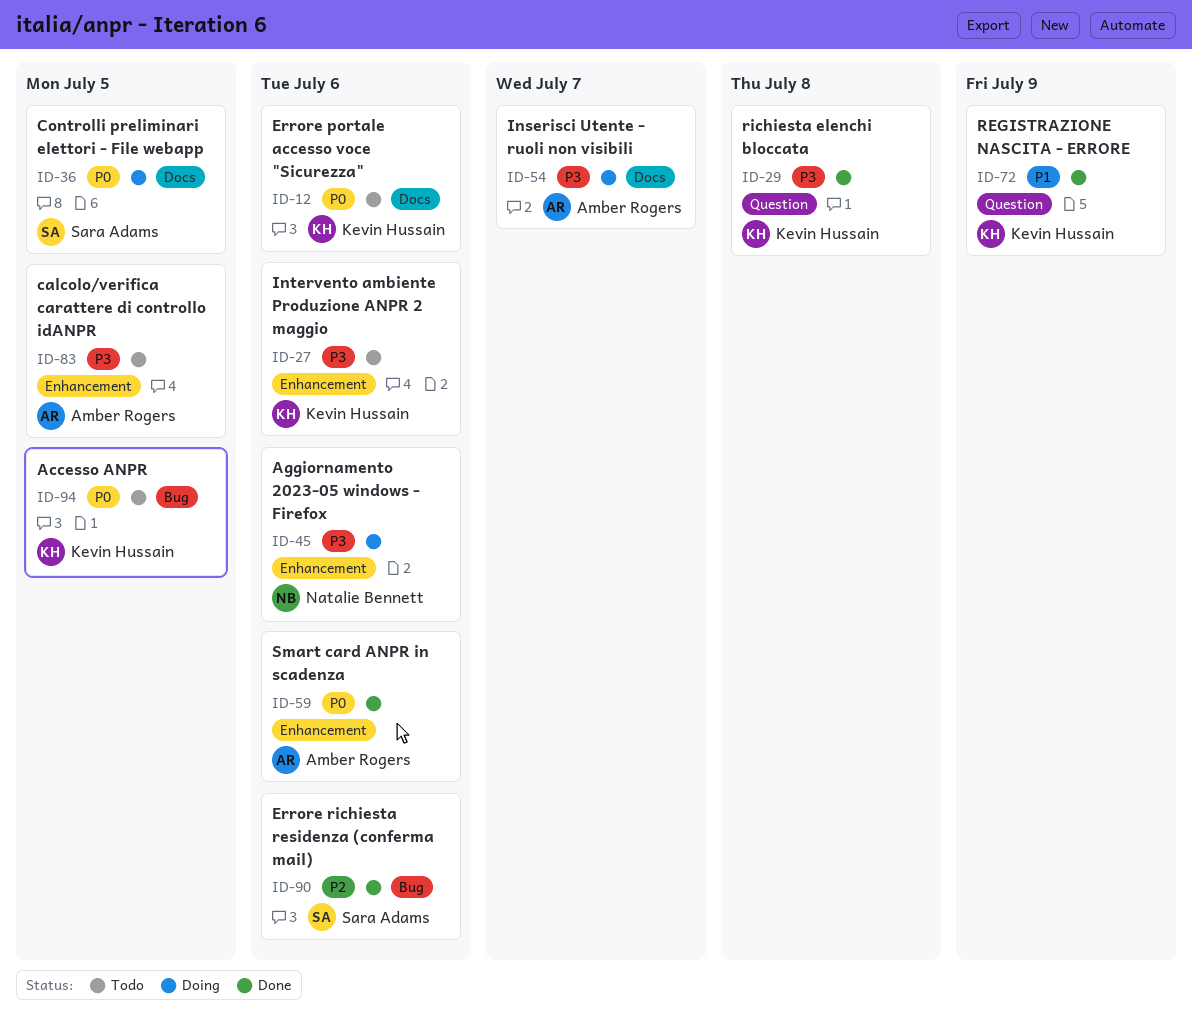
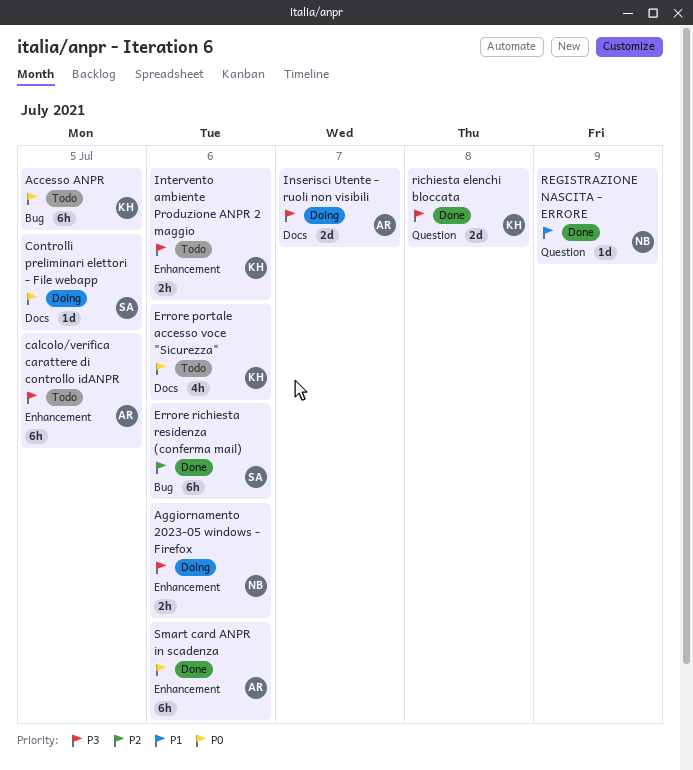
REGISTRAZIONE NASCITA - ERRORE, owner: Kevin Hussain -> Natalie Bennett

